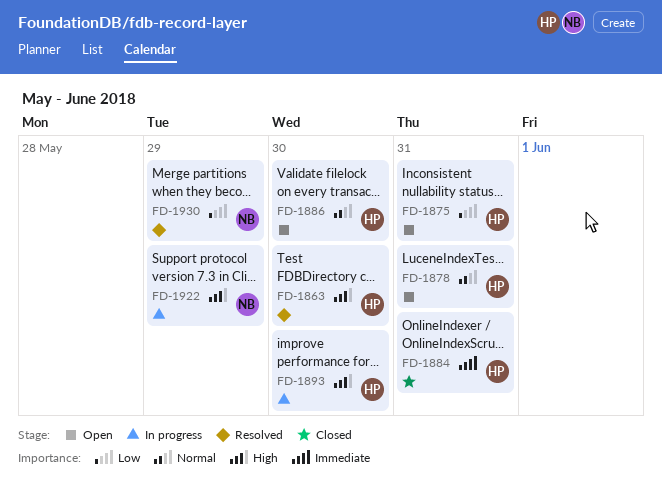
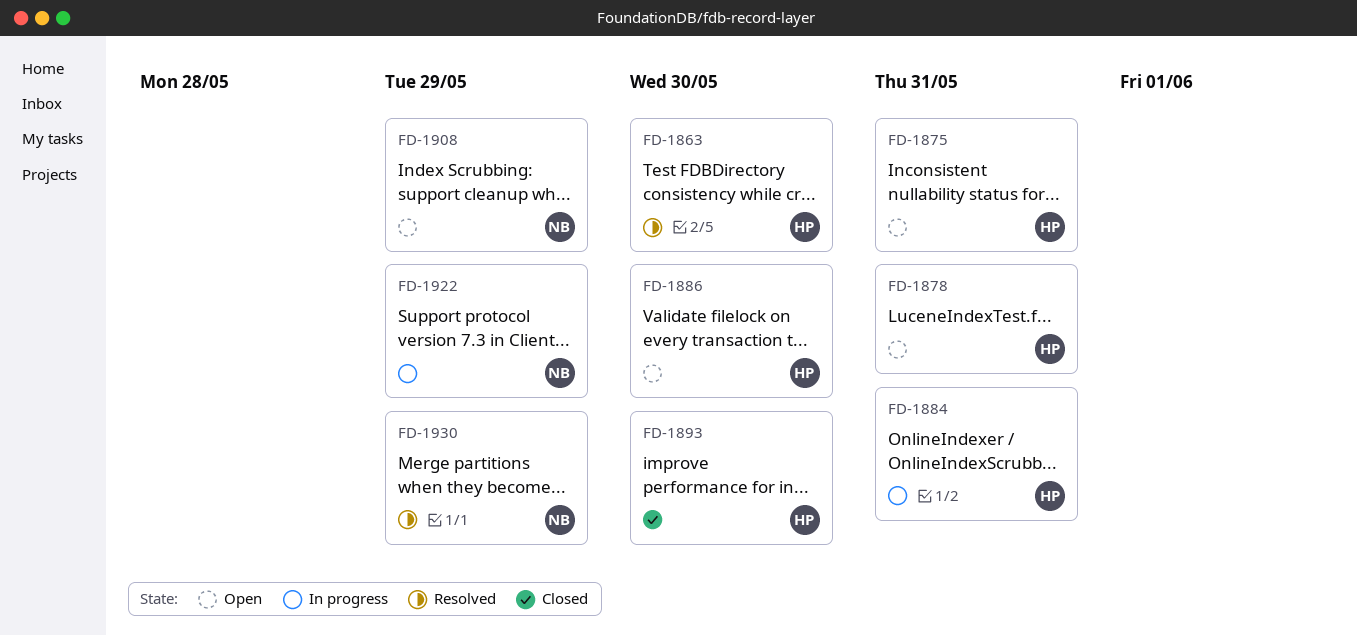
FD-1884, status: Closed -> In progress
FD-1893, status: In progress -> Closed
FD-1908: none -> present

